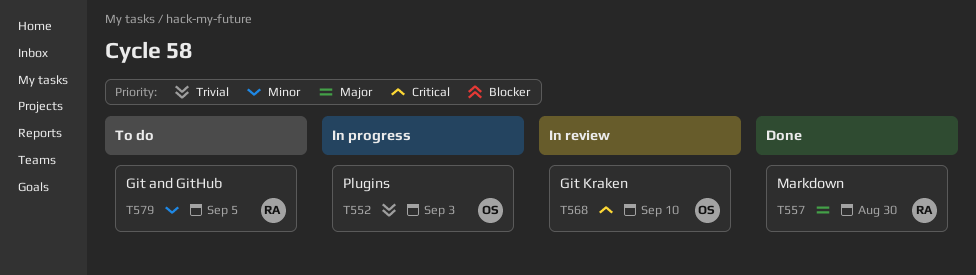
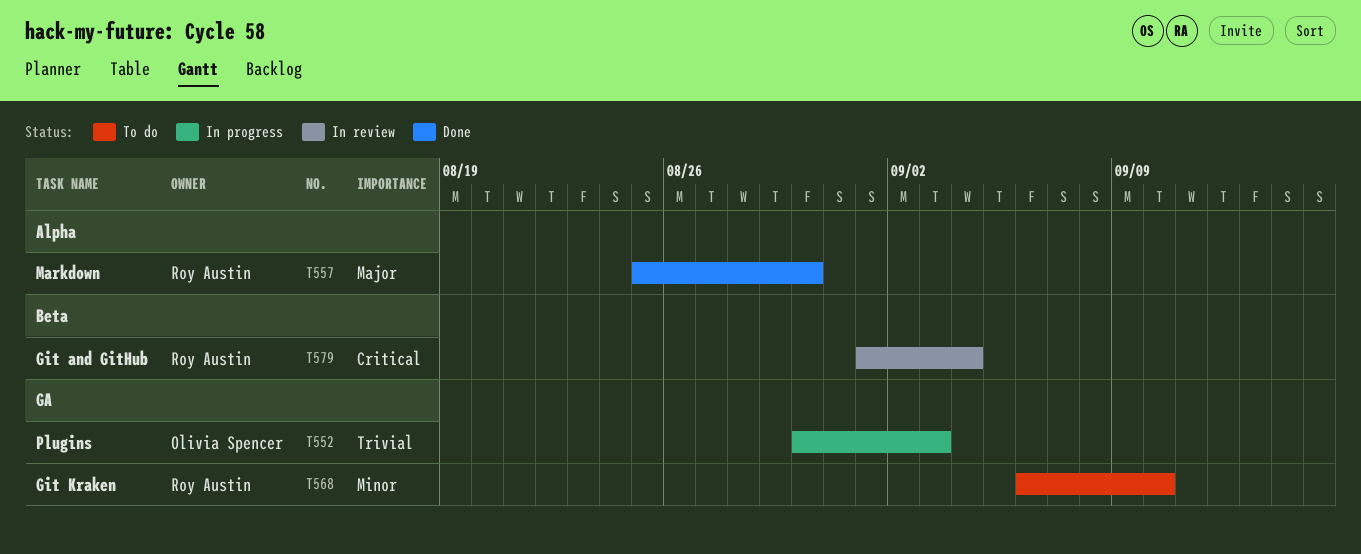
T568, status: In review -> To do
T568, owner: Olivia Spencer -> Roy Austin
T568, priority: Critical -> Minor
T579, status: To do -> In review
T579, priority: Minor -> Critical
T579, due: Sep 5 -> Sep 4

